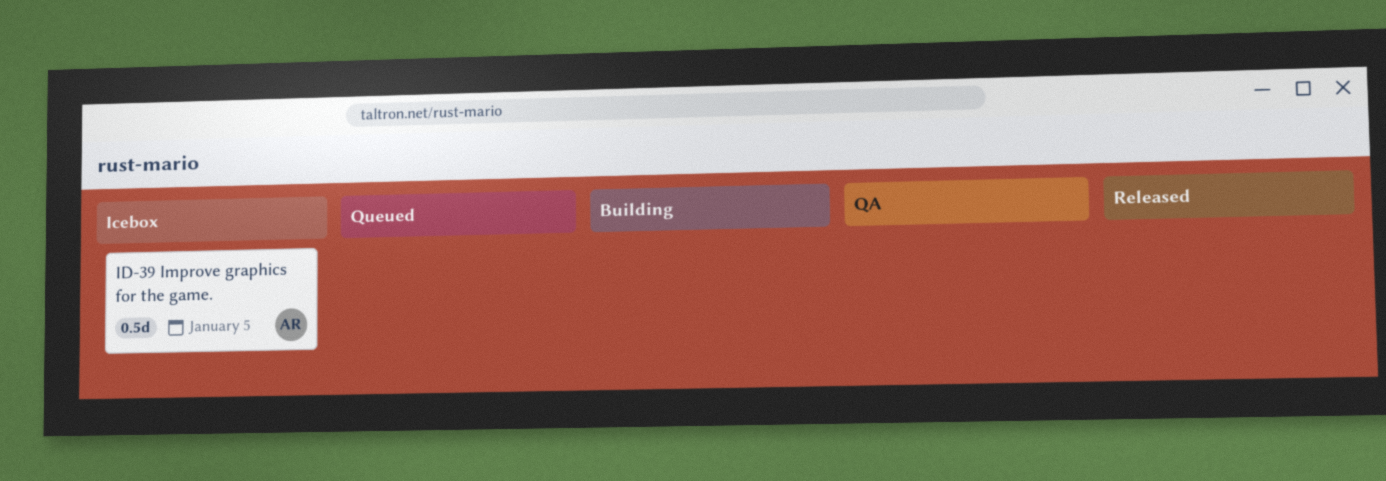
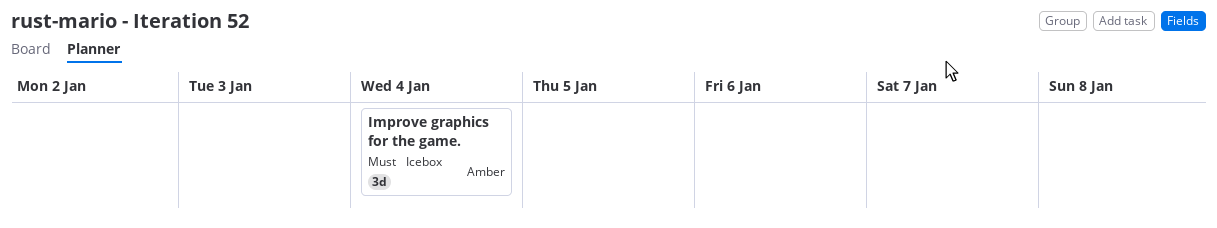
Improve graphics for the game., estimate: 0.5d -> 3d
Improve graphics for the game., due: Jan 5 -> Jan 4

